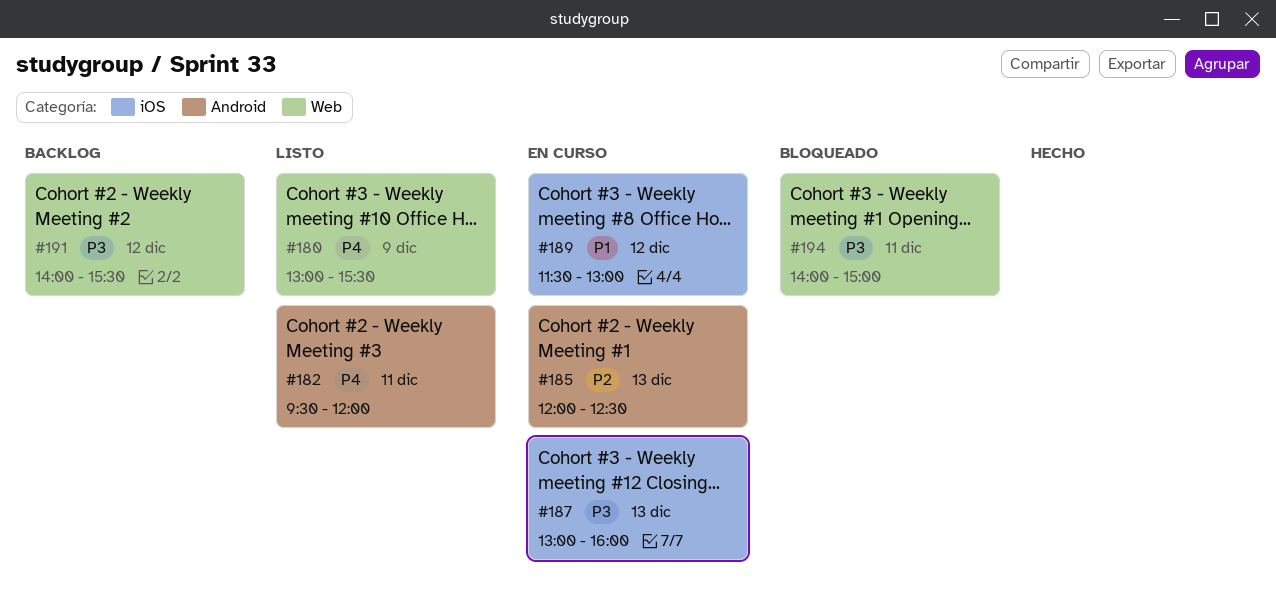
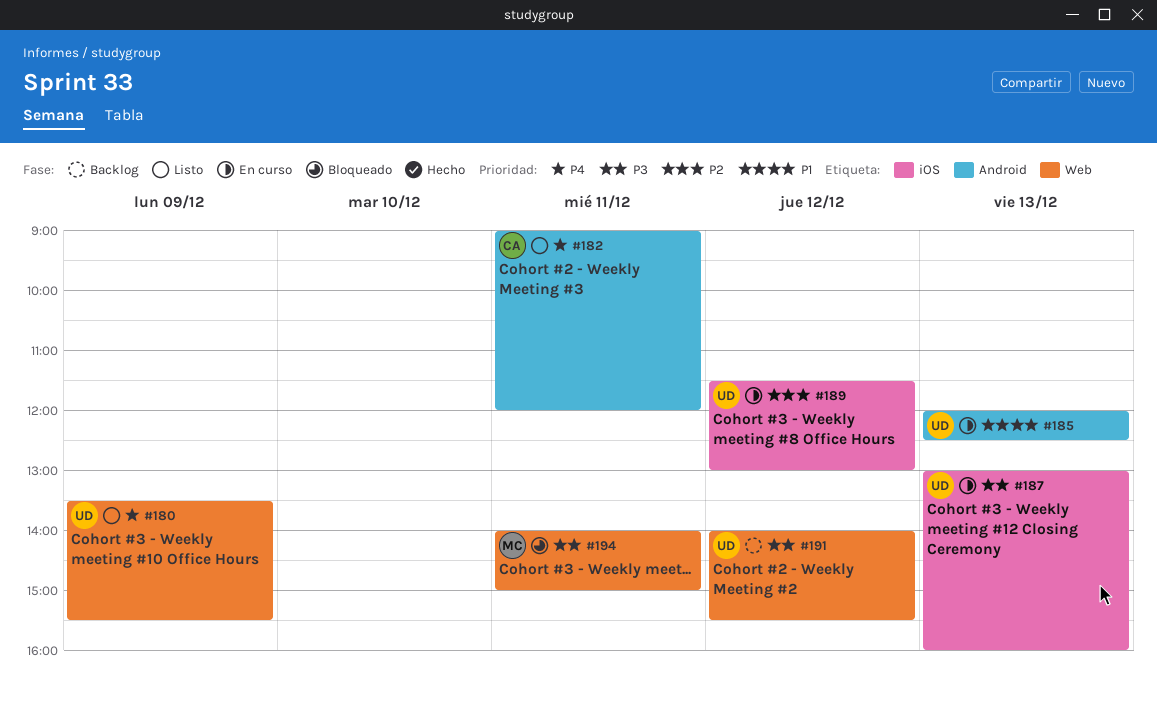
#180, begins: 13:00 -> 13:30
#182, begins: 09:30 -> 09:00
#185, priority: P2 -> P1
#189, priority: P1 -> P2

